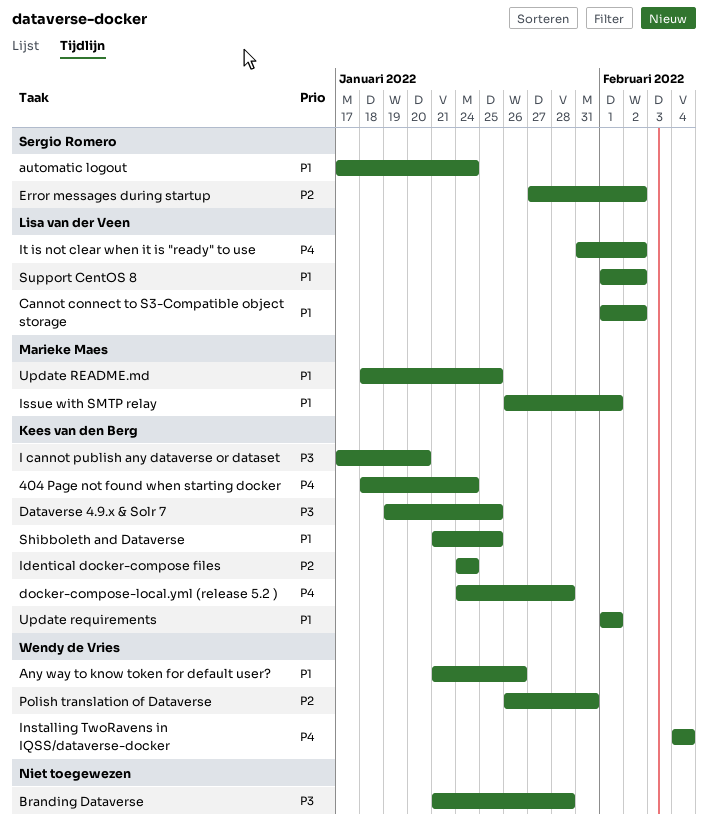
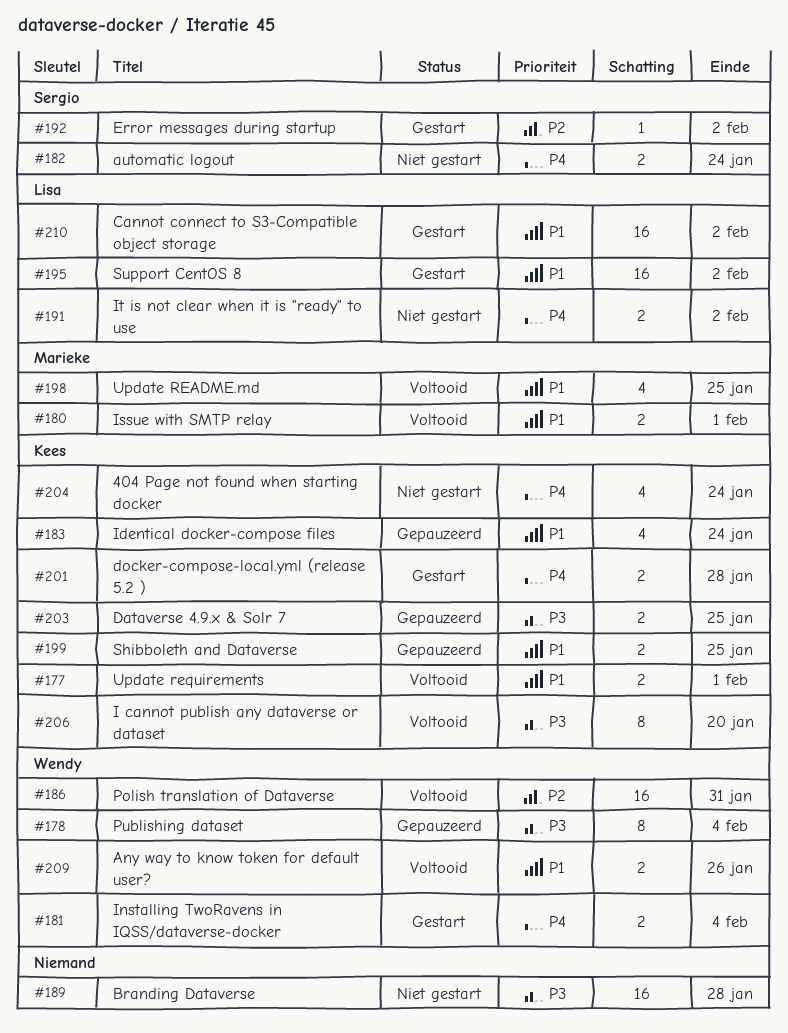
automatic logout, priority: P1 -> P4
Identical docker-compose files, priority: P2 -> P1
Publishing dataset: none -> present

